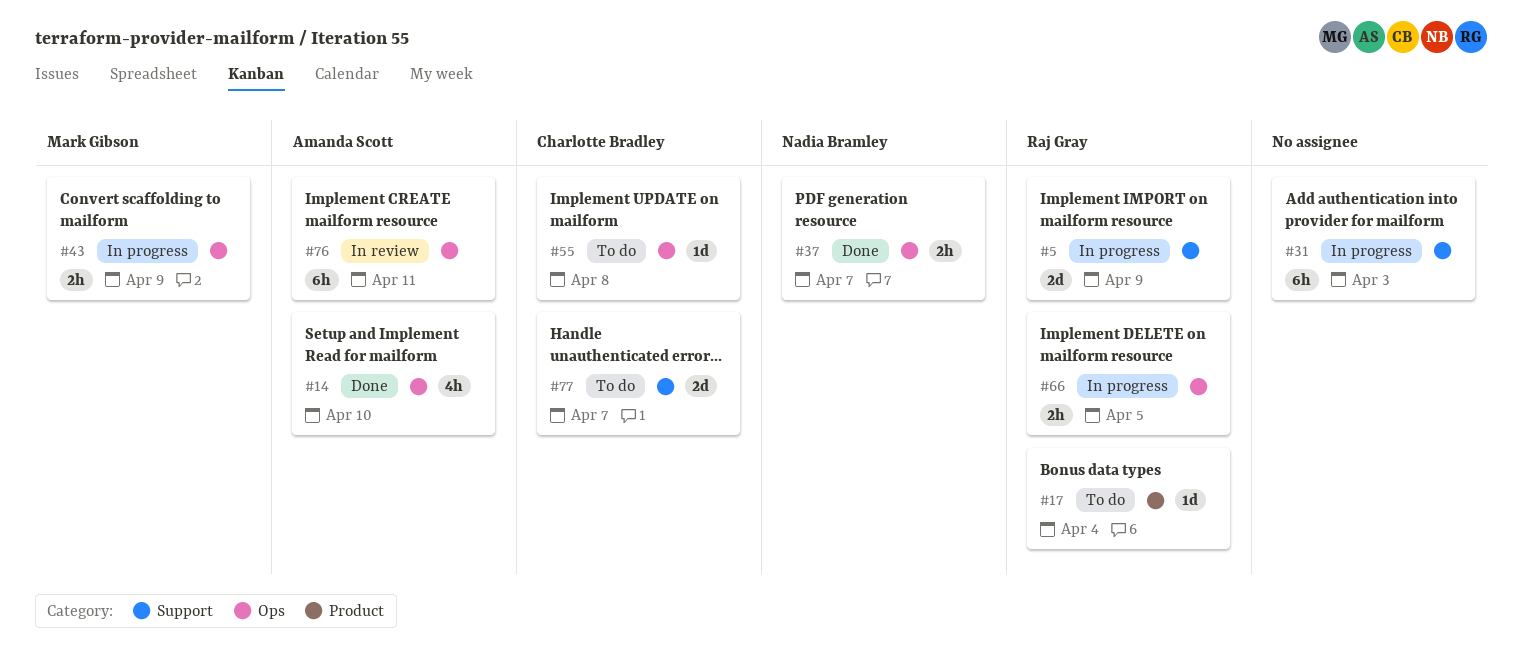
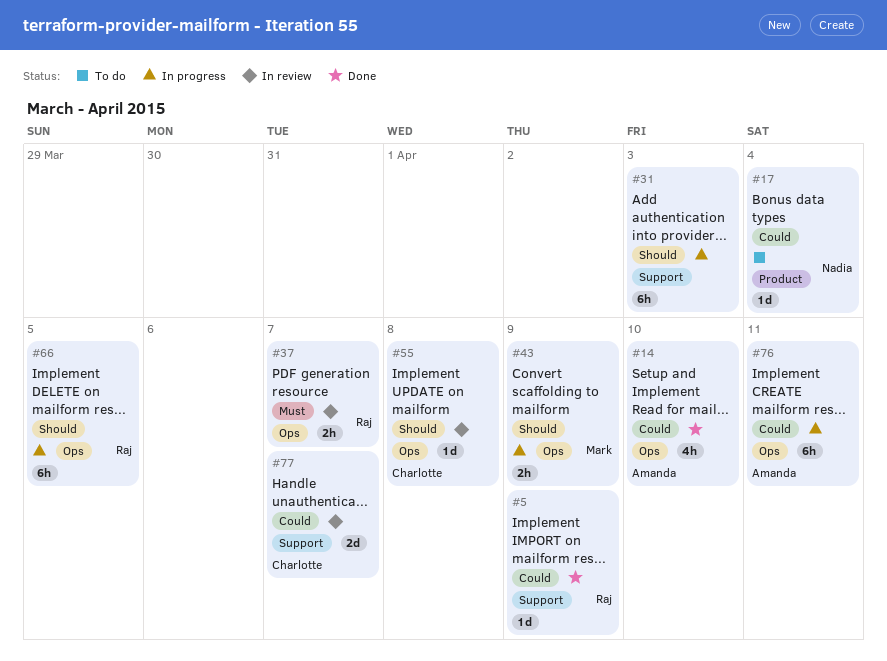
#5, status: In progress -> Done
#5, estimate: 2d -> 1d
#17, owner: Raj Gray -> Nadia Bramley
#37, status: Done -> In review
#37, owner: Nadia Bramley -> Raj Gray
#55, status: To do -> In review
#66, estimate: 2h -> 6h
#76, status: In review -> In progress
#77, status: To do -> In review

